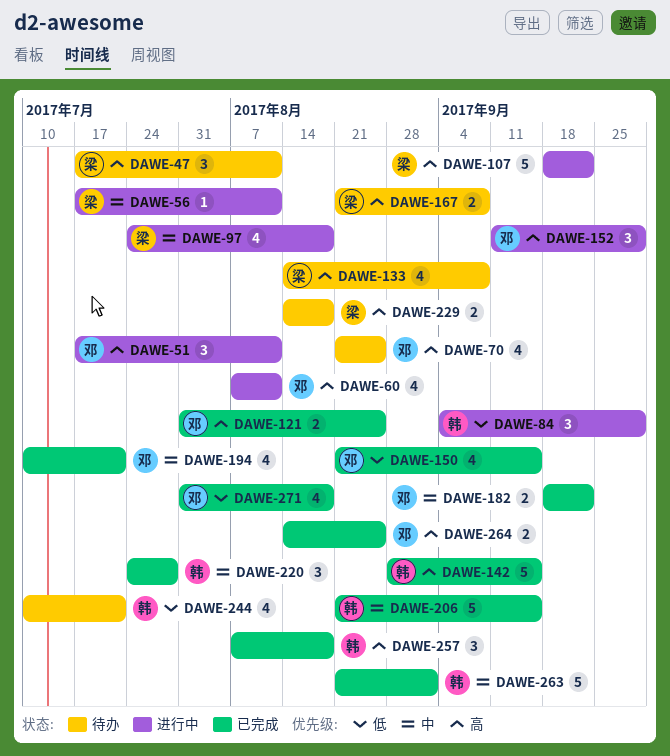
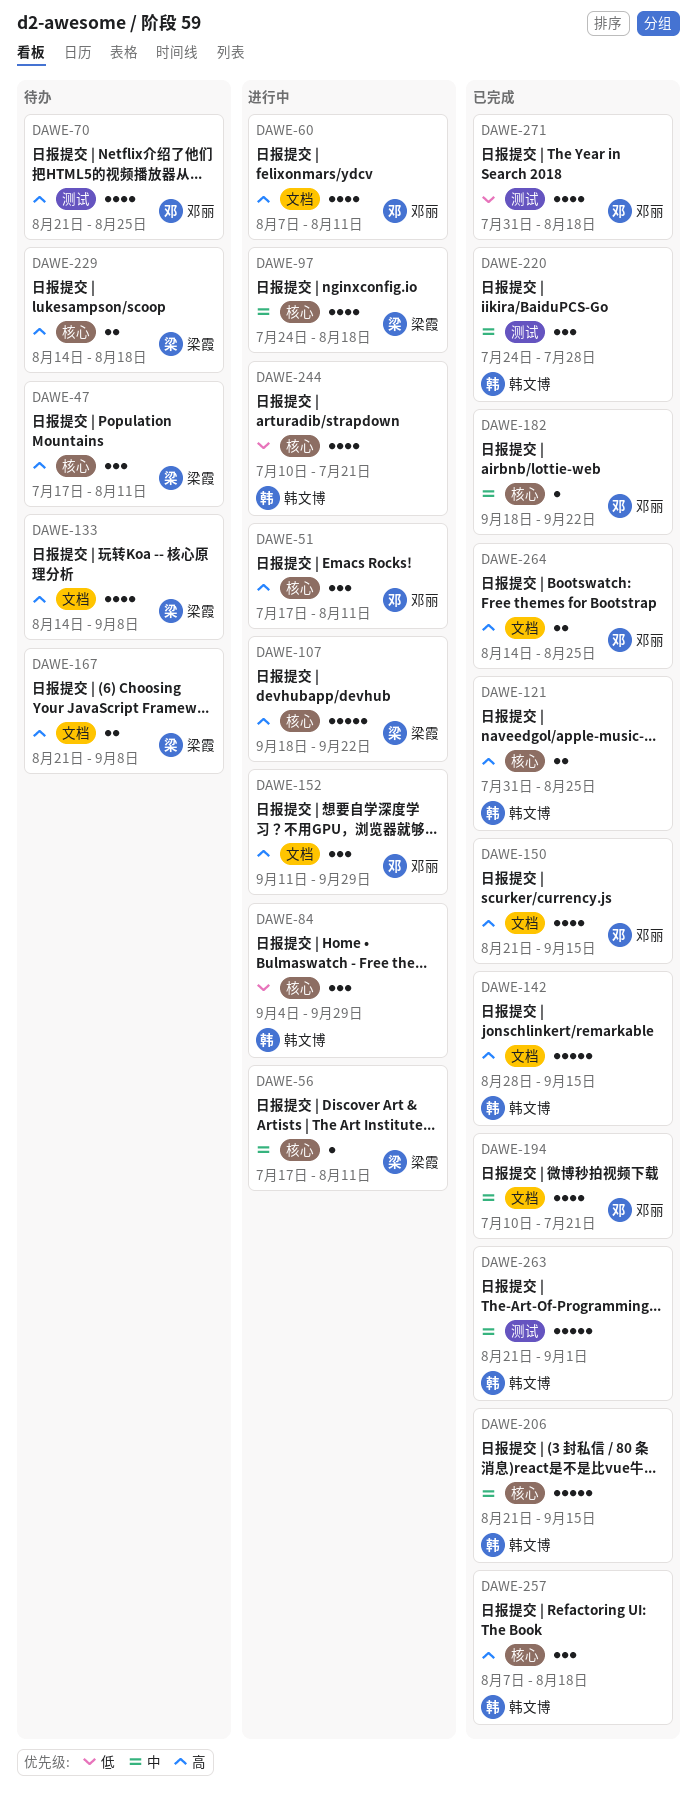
DAWE-121, owner: 邓丽 -> 韩文博
DAWE-150, priority: 低 -> 高
DAWE-182, estimate: 2 -> 1
DAWE-244, status: 待办 -> 进行中

